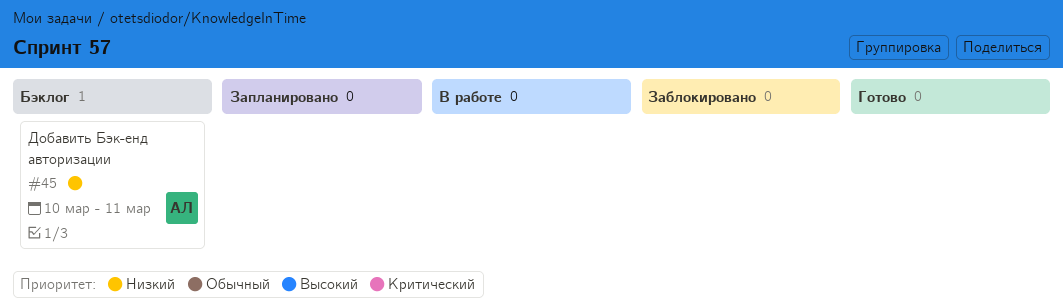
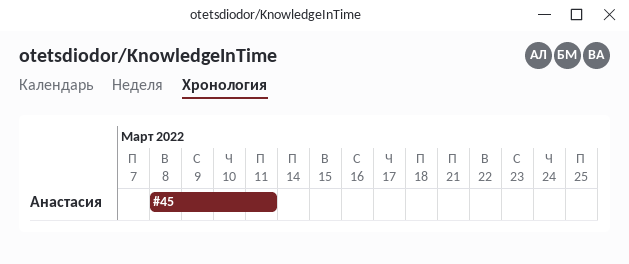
#45, start: Mar 10 -> Mar 8

